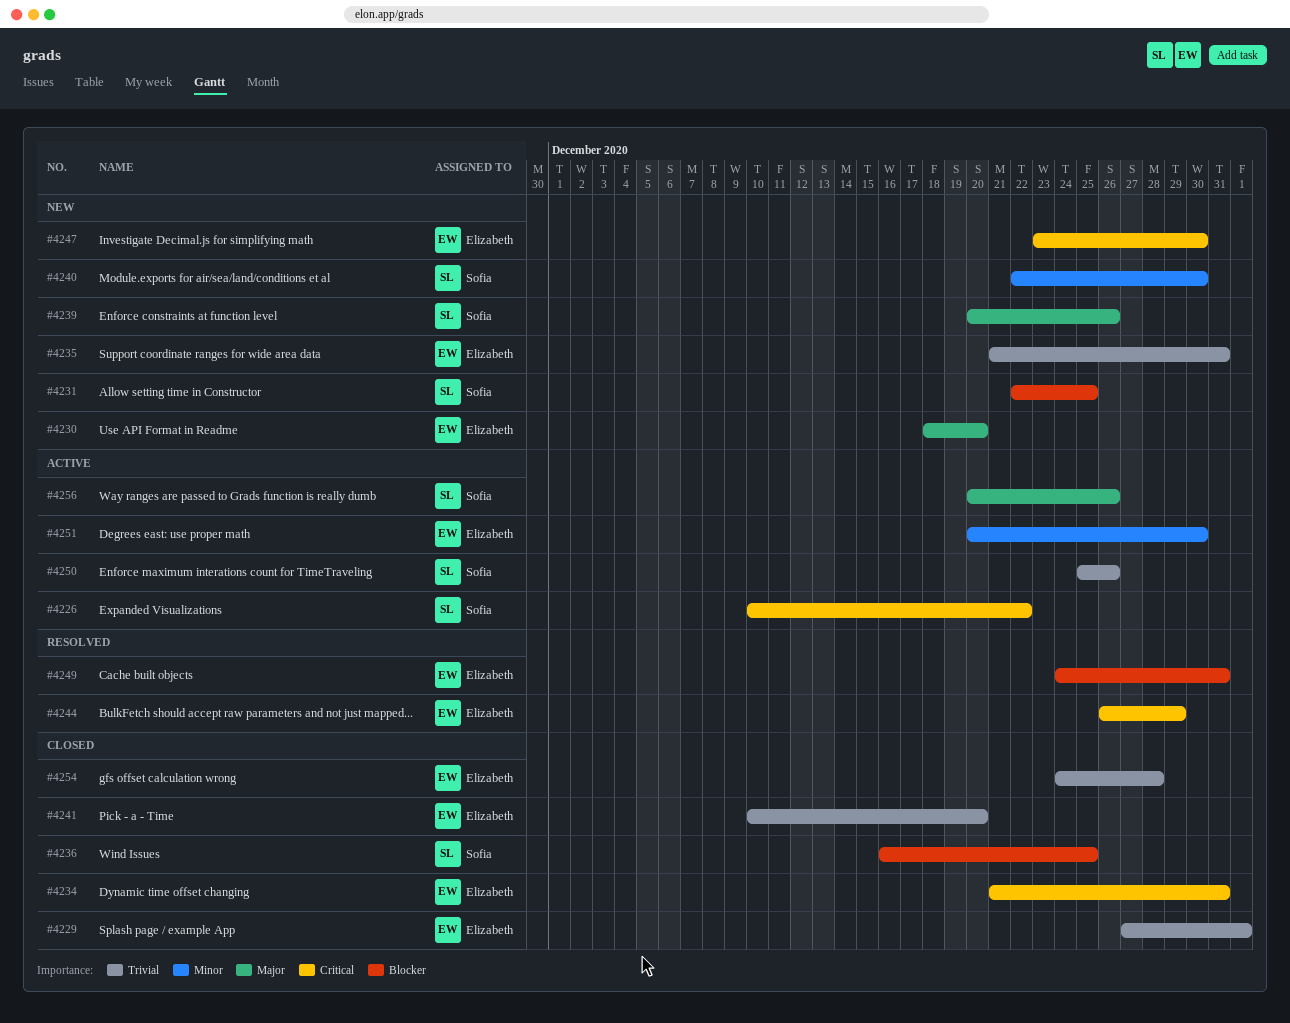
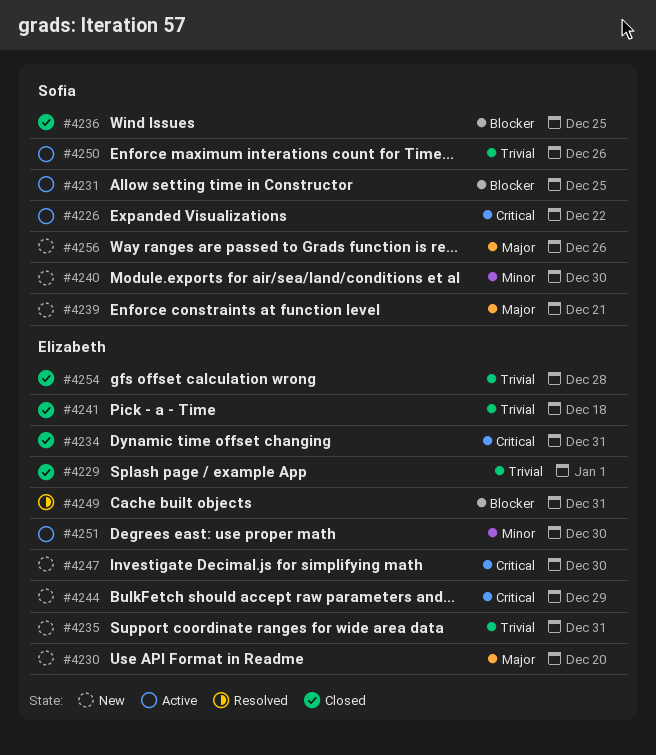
#4231, status: New -> Active
#4239, due: Dec 26 -> Dec 21
#4241, due: Dec 20 -> Dec 18
#4244, status: Resolved -> New
#4256, status: Active -> New

